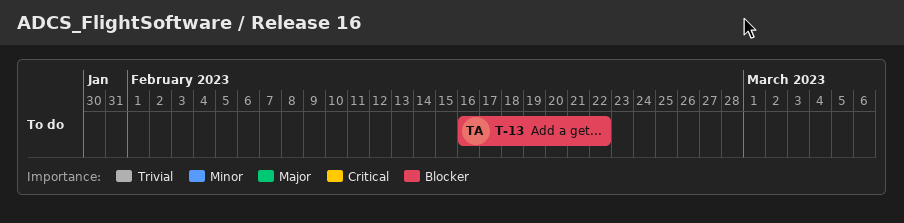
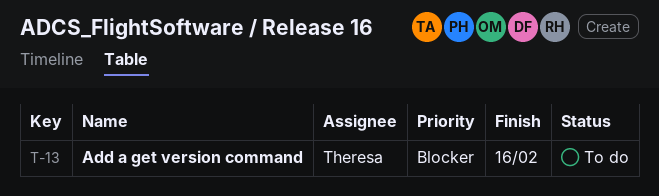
T-13, due: Feb 22 -> Feb 16

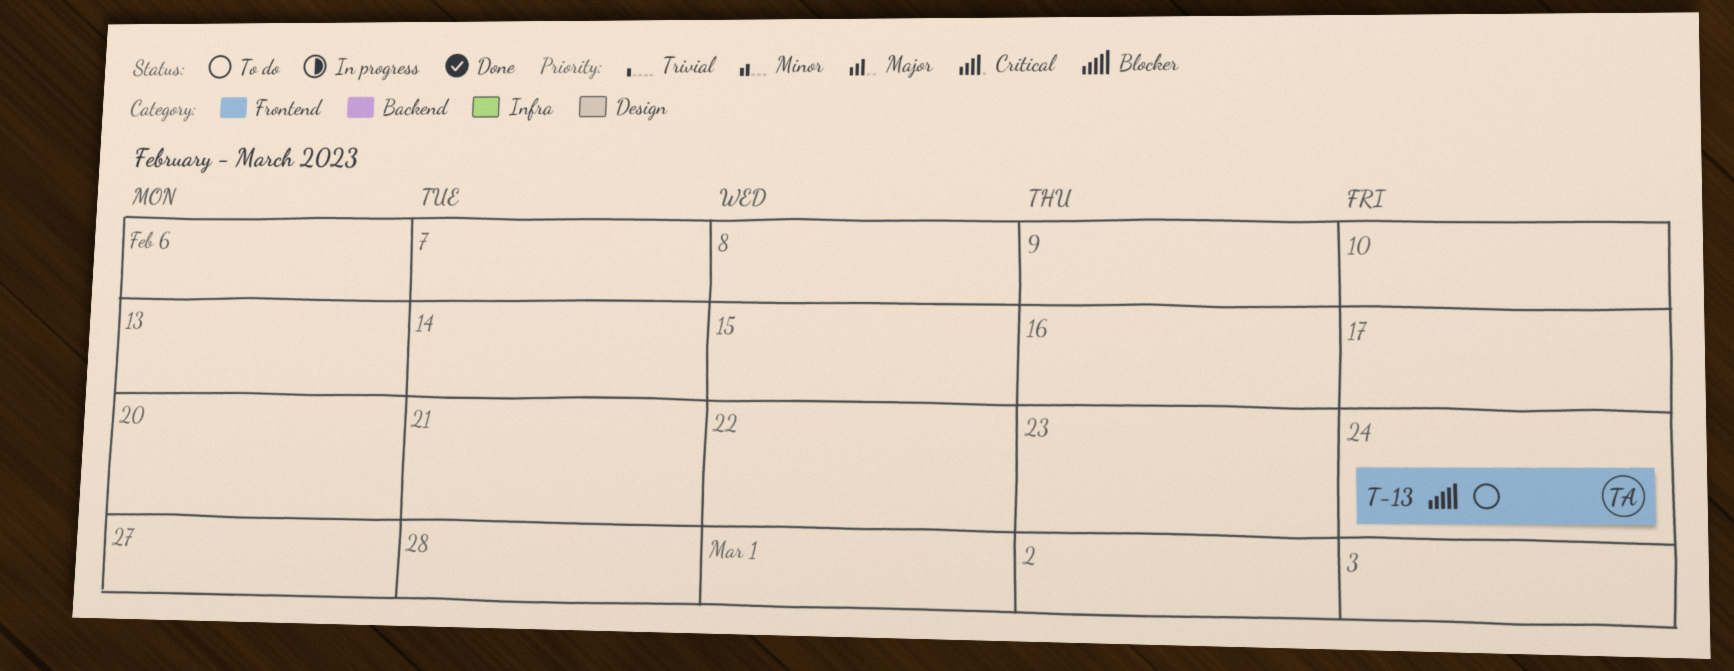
T-13, due: Feb 16 -> Feb 24

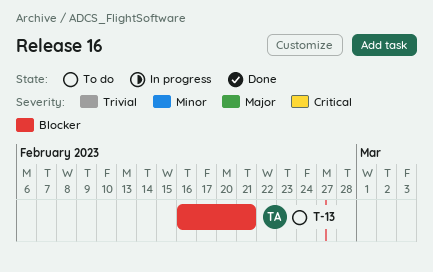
T-13, due: Feb 24 -> Feb 21

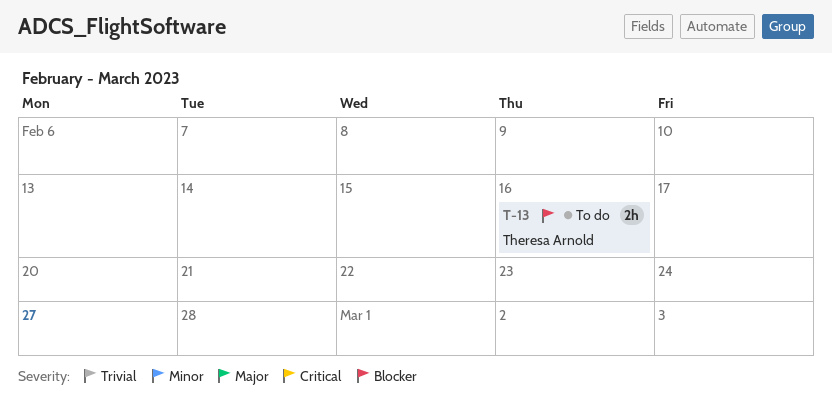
T-13, due: Feb 21 -> Feb 16

